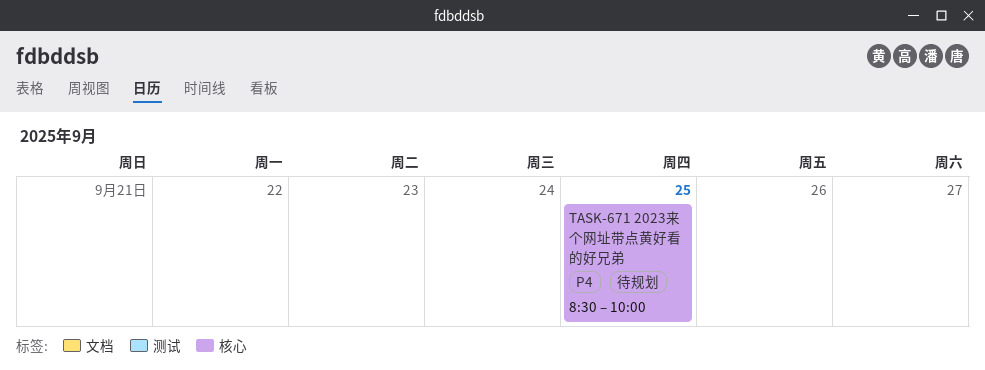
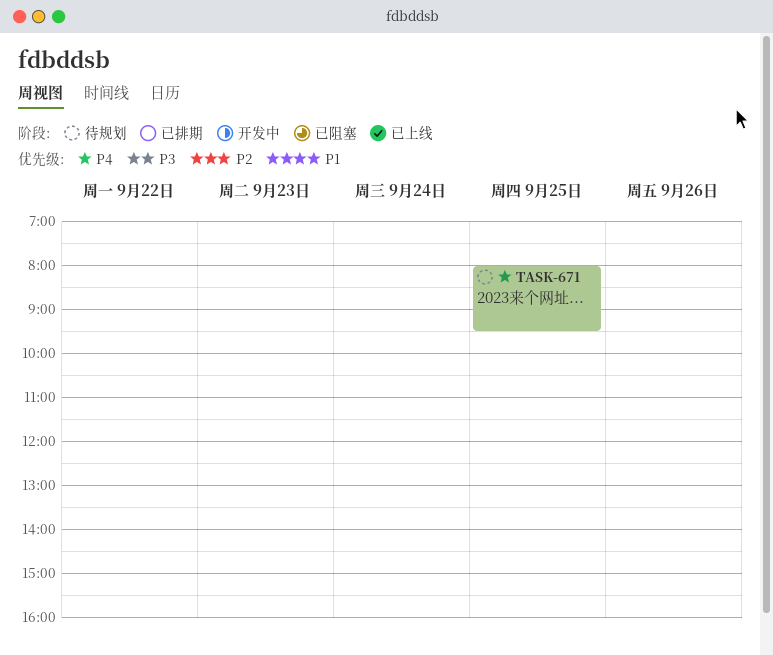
TASK-671, begins: 08:30 -> 08:00
TASK-671, ends: 10:00 -> 09:30

